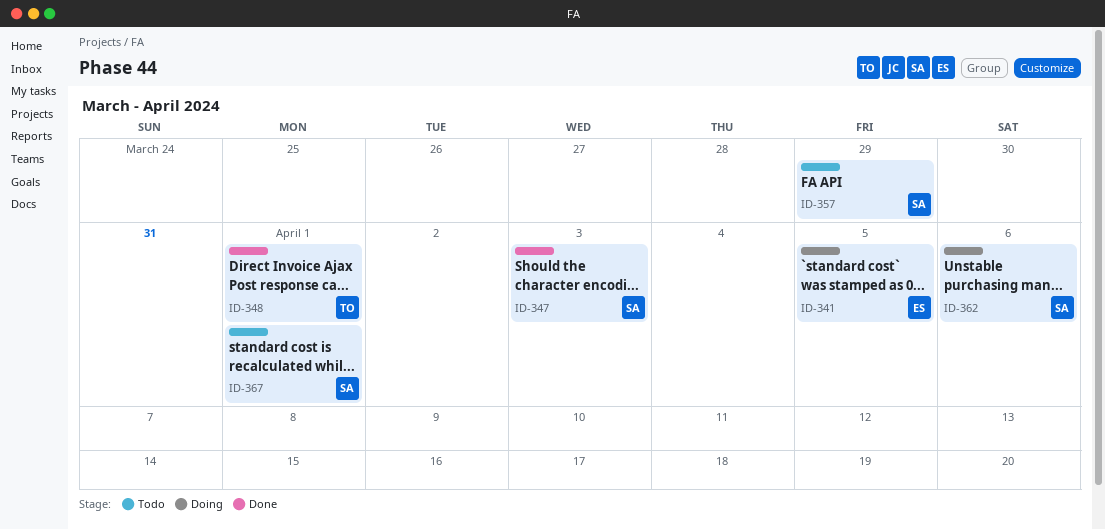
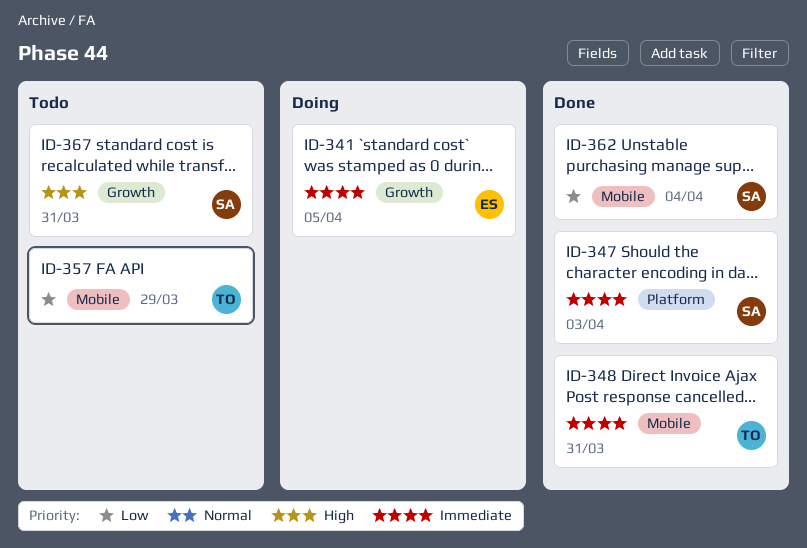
ID-348, due: Apr 1 -> Mar 31
ID-357, owner: SA -> TO
ID-362, status: Doing -> Done
ID-362, due: Apr 6 -> Apr 4
ID-367, due: Apr 1 -> Mar 31

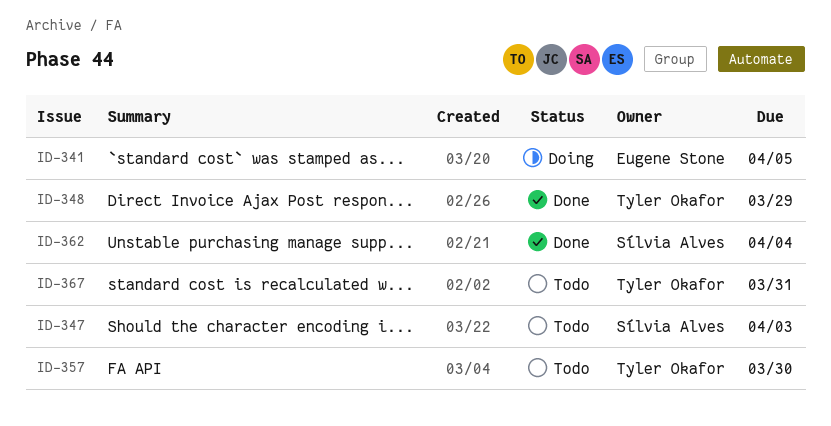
ID-347, status: Done -> Todo
ID-348, due: Mar 31 -> Mar 29
ID-357, due: Mar 29 -> Mar 30
ID-367, owner: Sílvia Alves -> Tyler Okafor

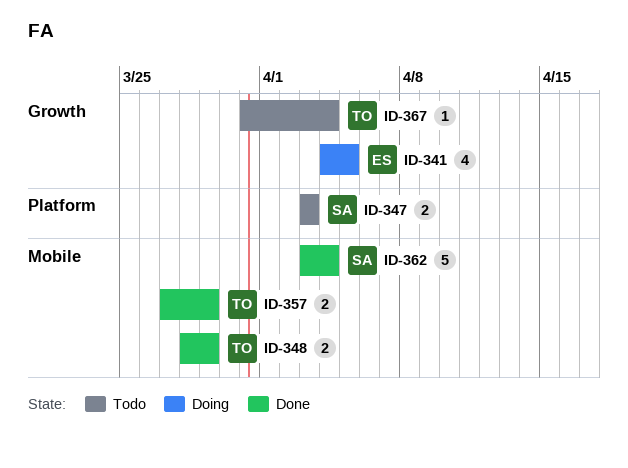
ID-357, status: Todo -> Done
ID-357, due: Mar 30 -> Mar 29
ID-367, due: Mar 31 -> Apr 4

